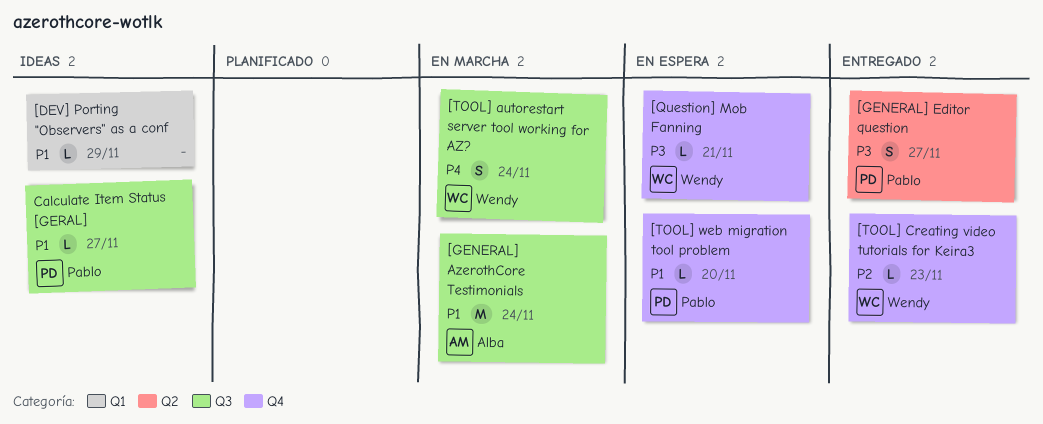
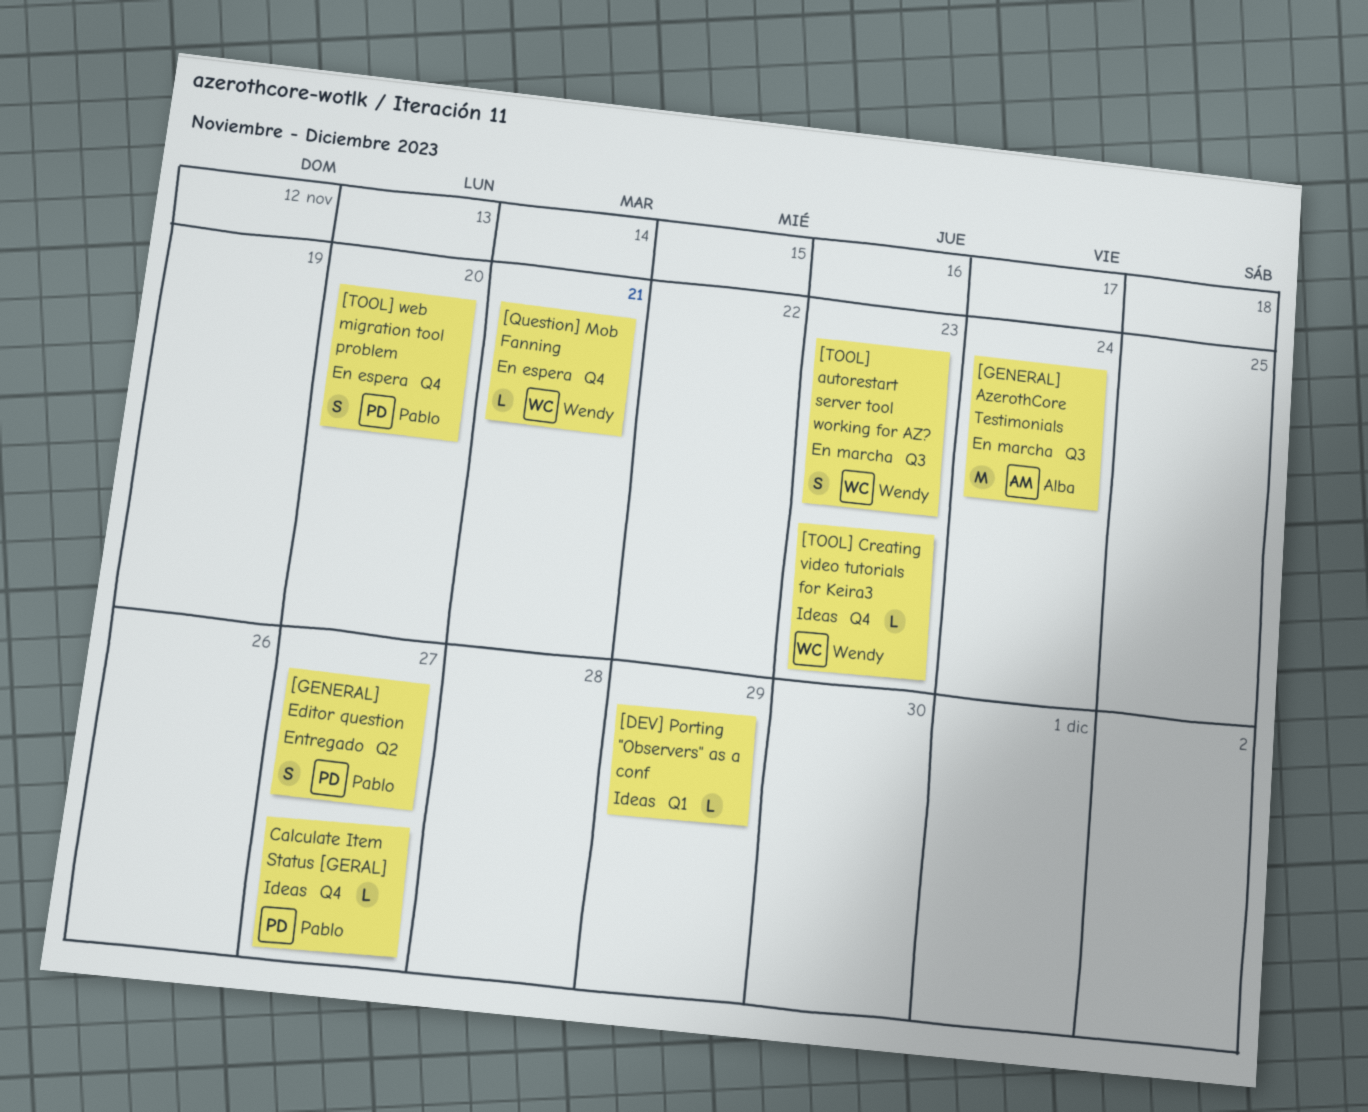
[TOOL] autorestart server tool working for AZ?, due: Nov 24 -> Nov 23
[TOOL] Creating video tutorials for Keira3, status: Entregado -> Ideas
[TOOL] web migration tool problem, estimate: L -> S
Calculate Item Status [GERAL], label: Q3 -> Q4

